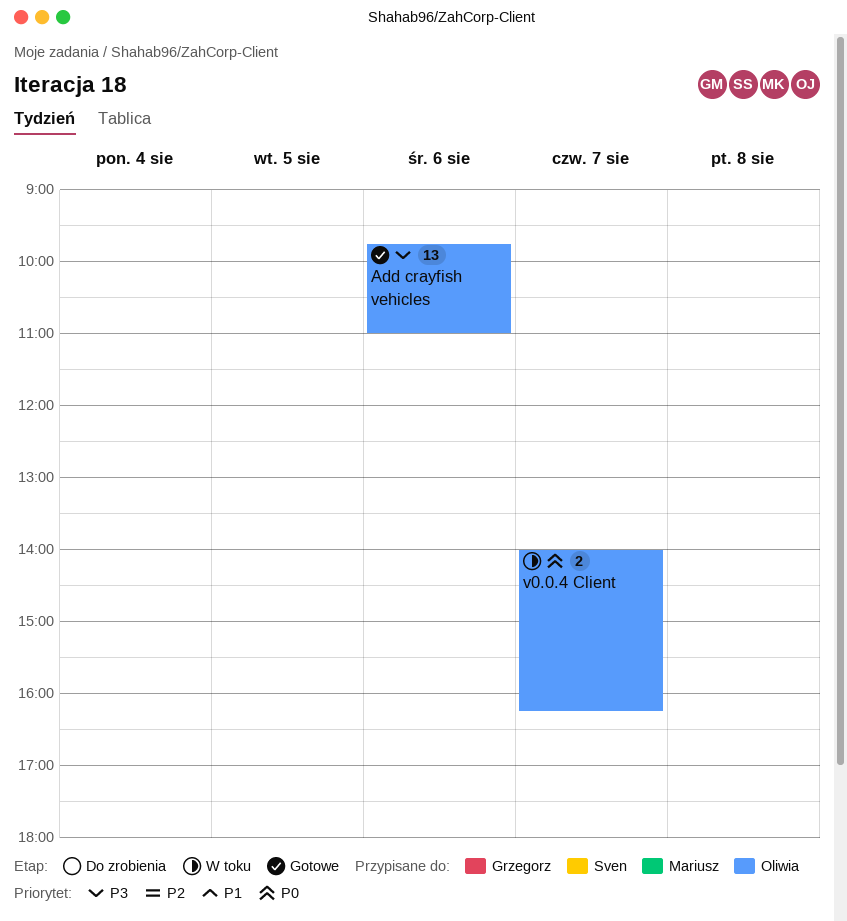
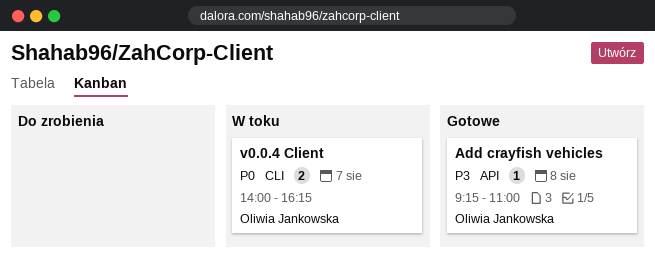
Add crayfish vehicles, estimate: 13 -> 1
Add crayfish vehicles, day: Aug 6 -> Aug 8
Add crayfish vehicles, begins: 09:45 -> 09:15

